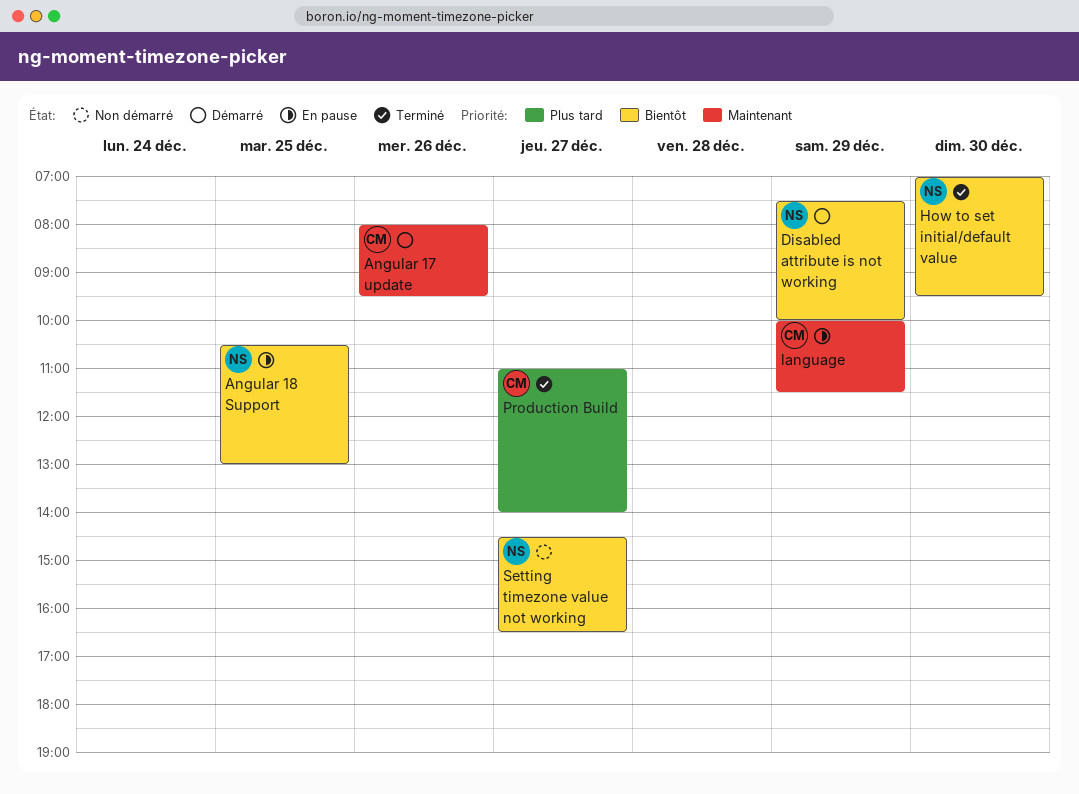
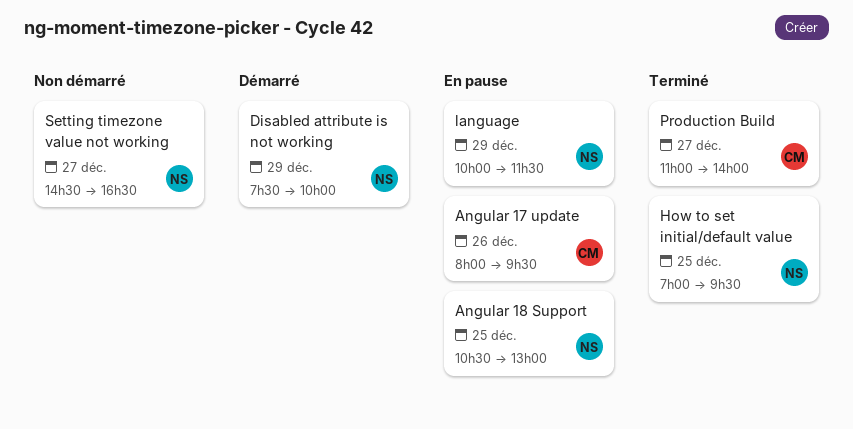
Angular 17 update, status: Démarré -> En pause
How to set initial/default value, day: Dec 30 -> Dec 25
language, owner: CM -> NS

